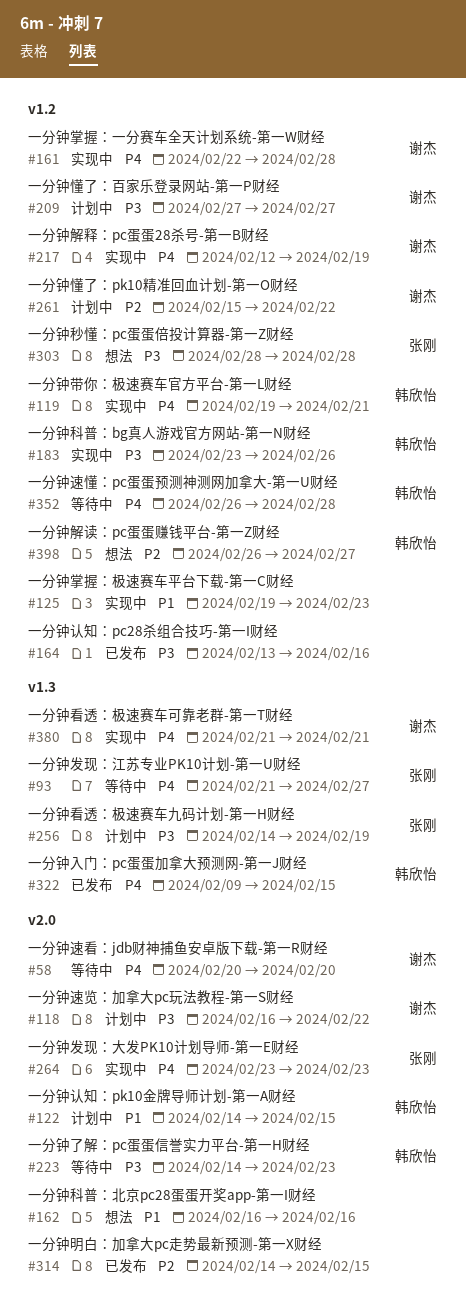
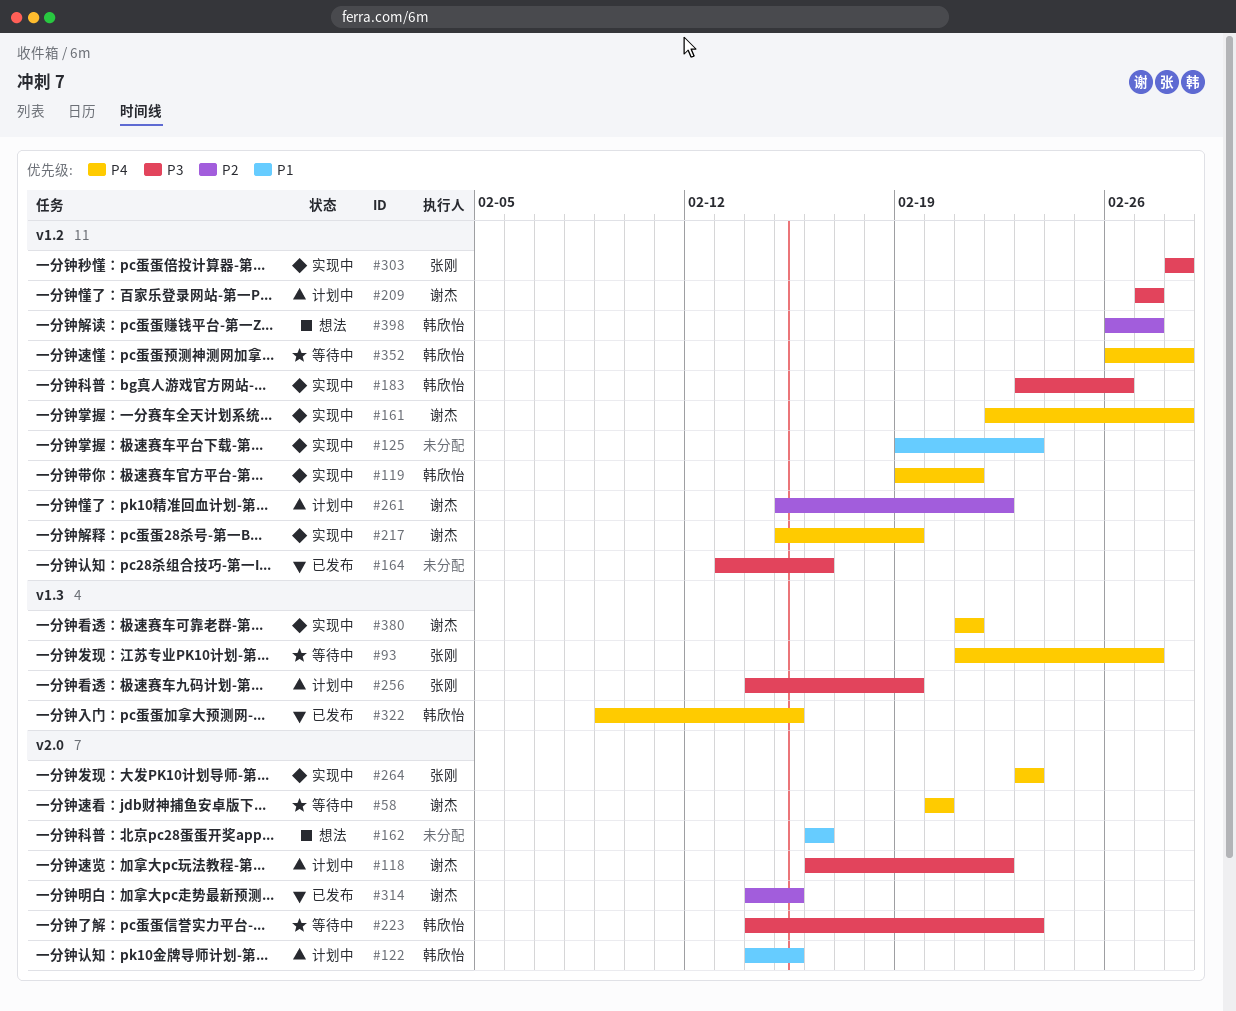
#217, start: Feb 12 -> Feb 15
#303, status: 想法 -> 实现中
#314, owner: none -> 谢杰

